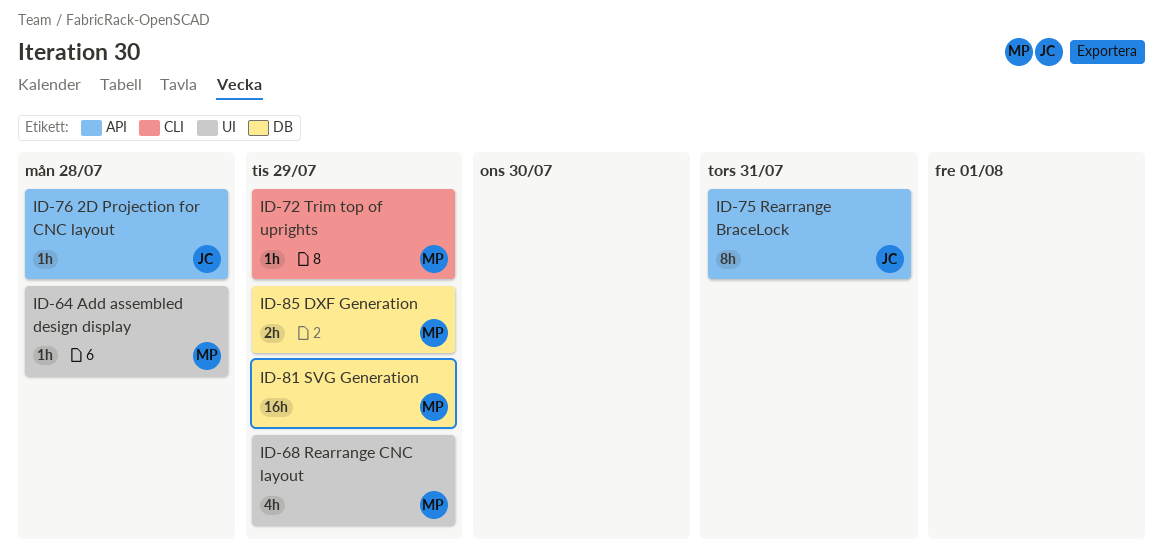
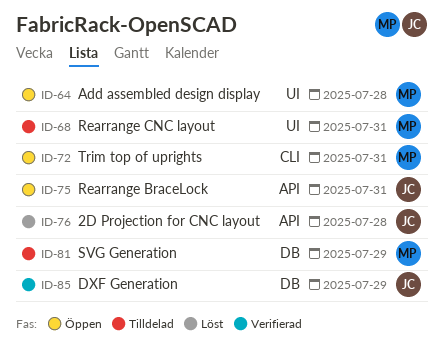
ID-68, due: Jul 29 -> Jul 31
ID-72, due: Jul 29 -> Jul 31
ID-85, owner: MP -> JC

